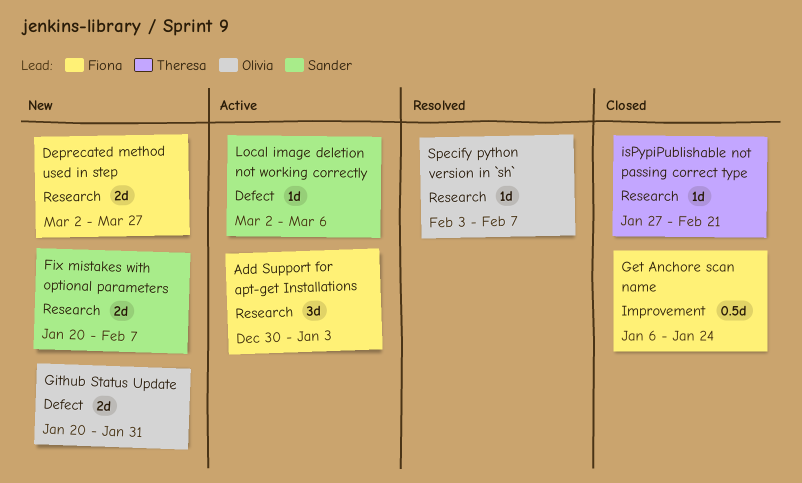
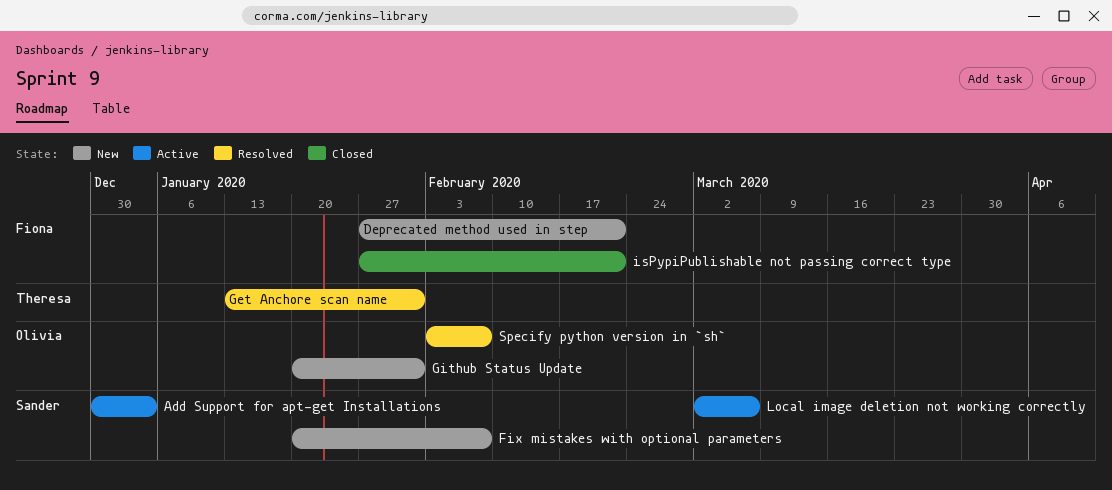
Add Support for apt-get Installations, owner: Fiona -> Sander
Deprecated method used in step, start: Mar 2 -> Jan 27
Deprecated method used in step, due: Mar 27 -> Feb 21
Get Anchore scan name, status: Closed -> Resolved
Get Anchore scan name, owner: Fiona -> Theresa
Get Anchore scan name, start: Jan 6 -> Jan 13
Get Anchore scan name, due: Jan 24 -> Jan 31
isPypiPublishable not passing correct type, owner: Theresa -> Fiona

